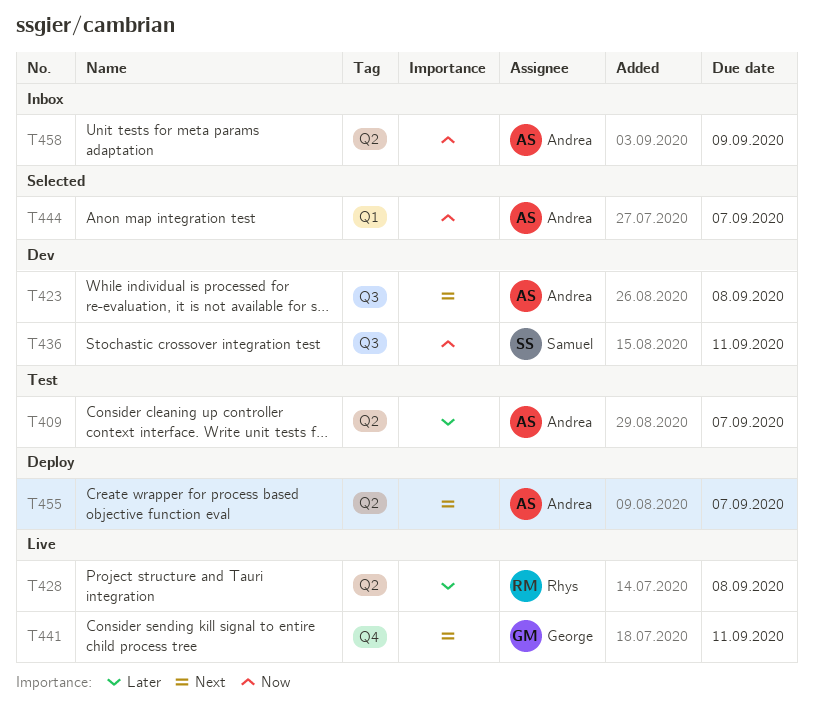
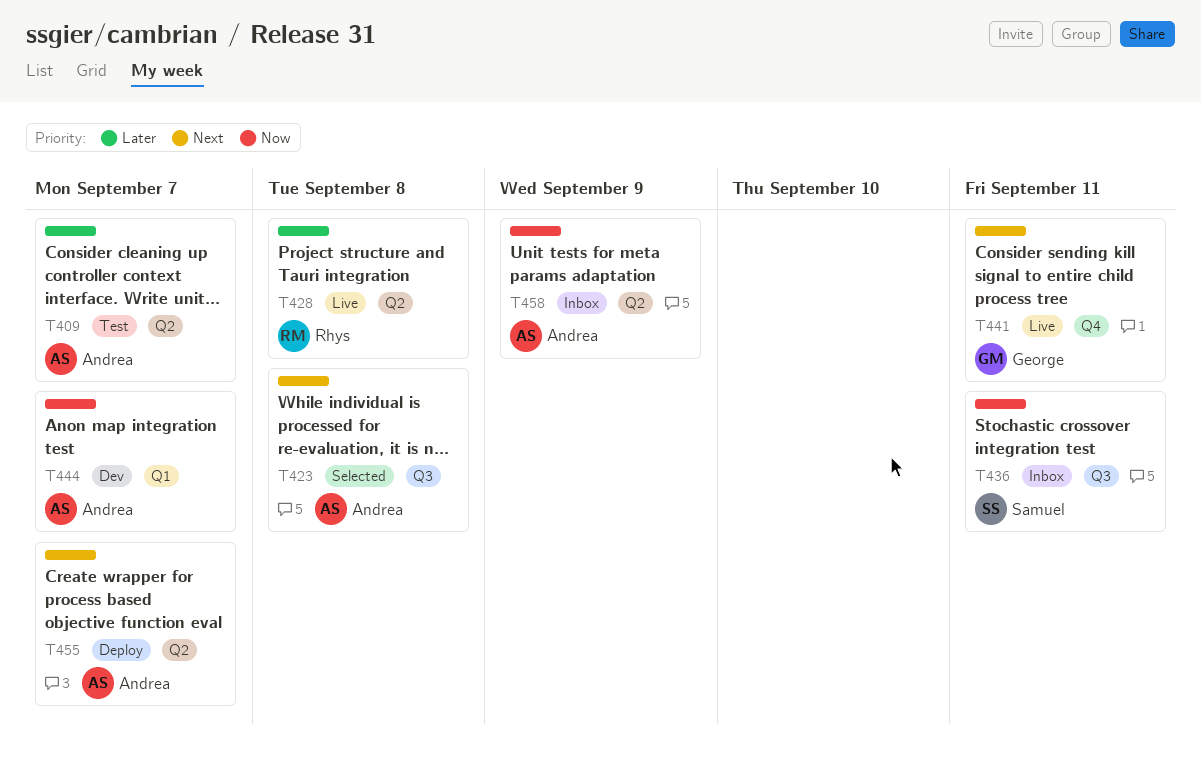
T423, status: Dev -> Selected
T436, status: Dev -> Inbox
T444, status: Selected -> Dev

